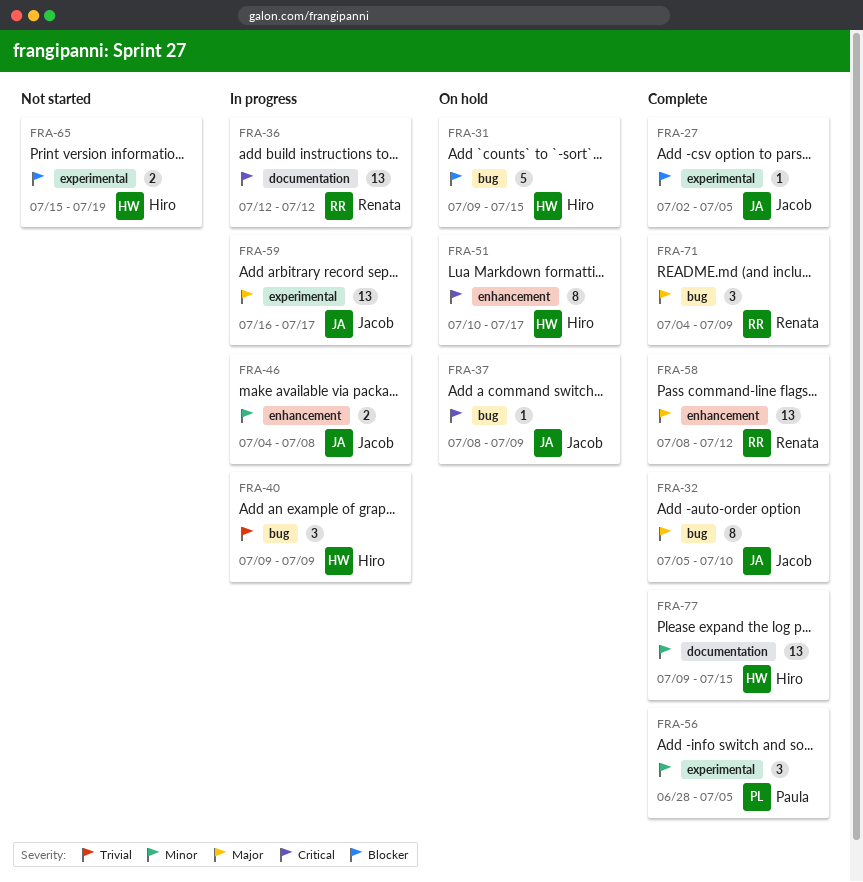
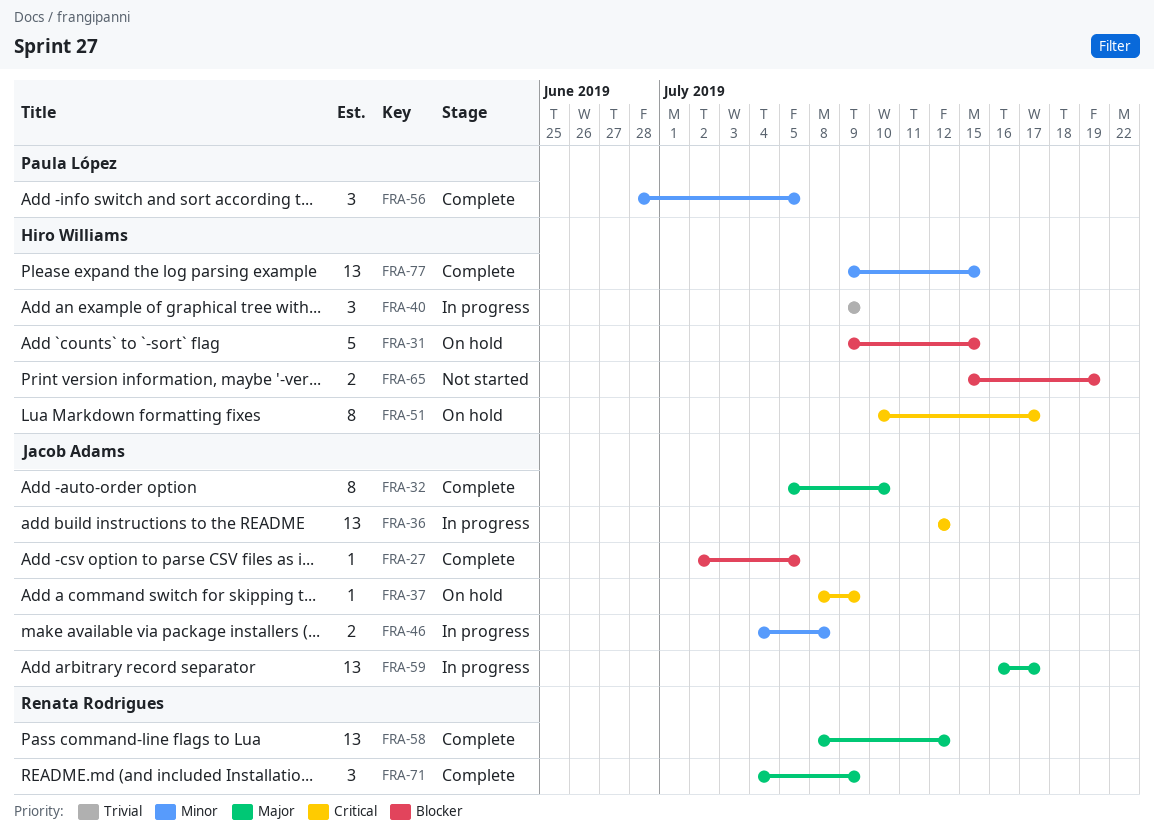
FRA-36, owner: Renata Rodrigues -> Jacob Adams

